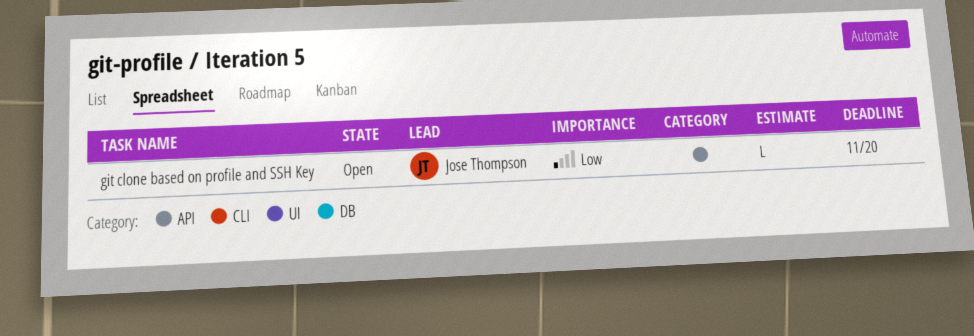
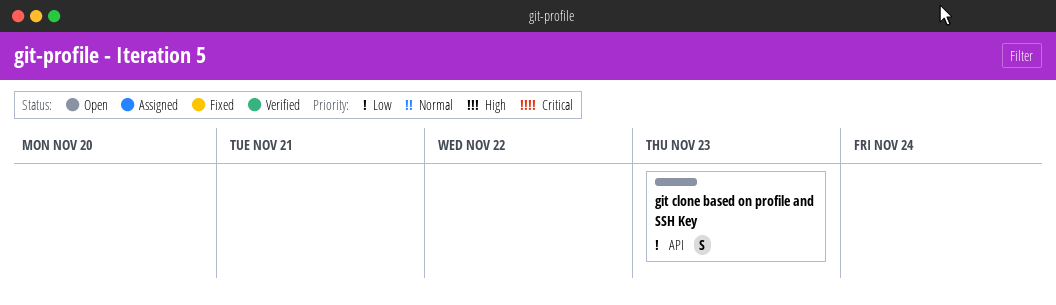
git clone based on profile and SSH Key, estimate: L -> S
git clone based on profile and SSH Key, due: Nov 20 -> Nov 23

